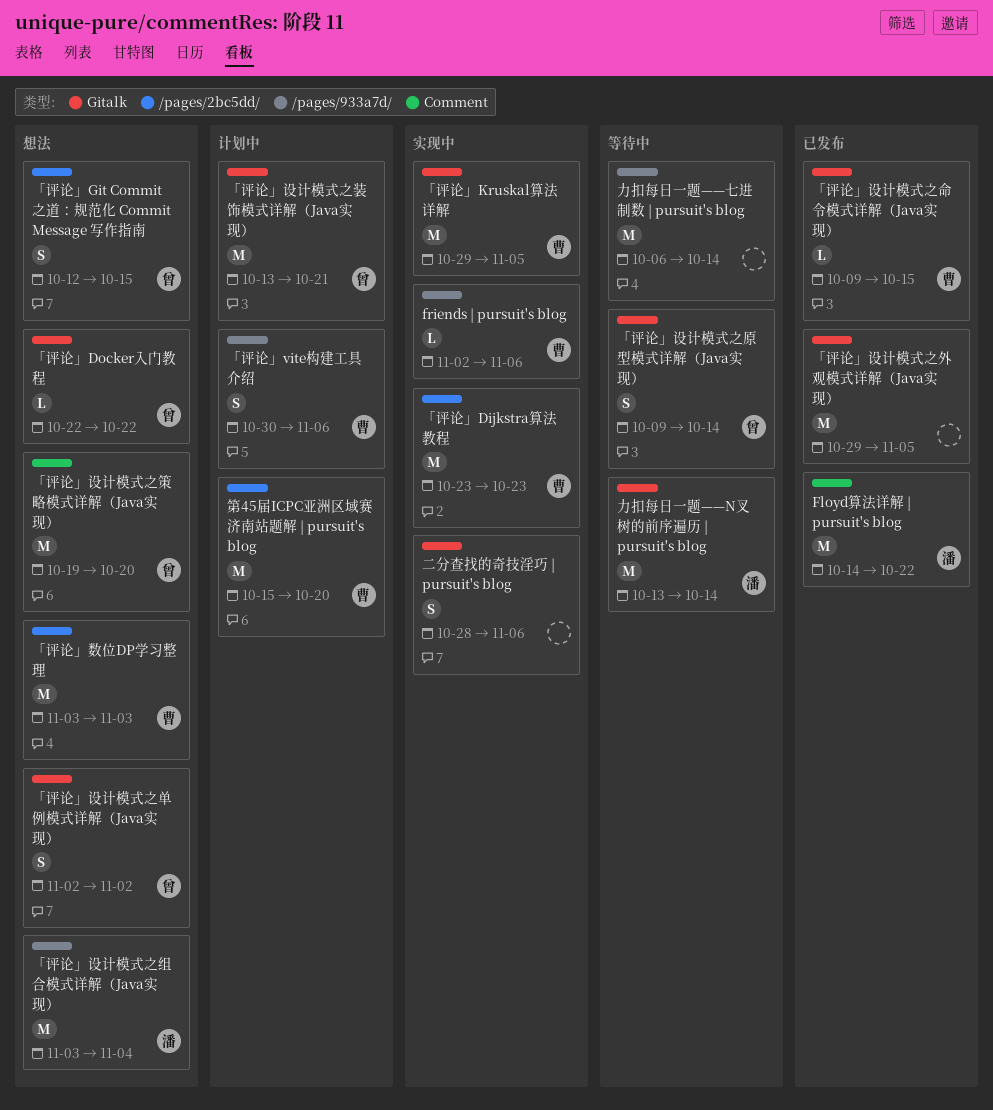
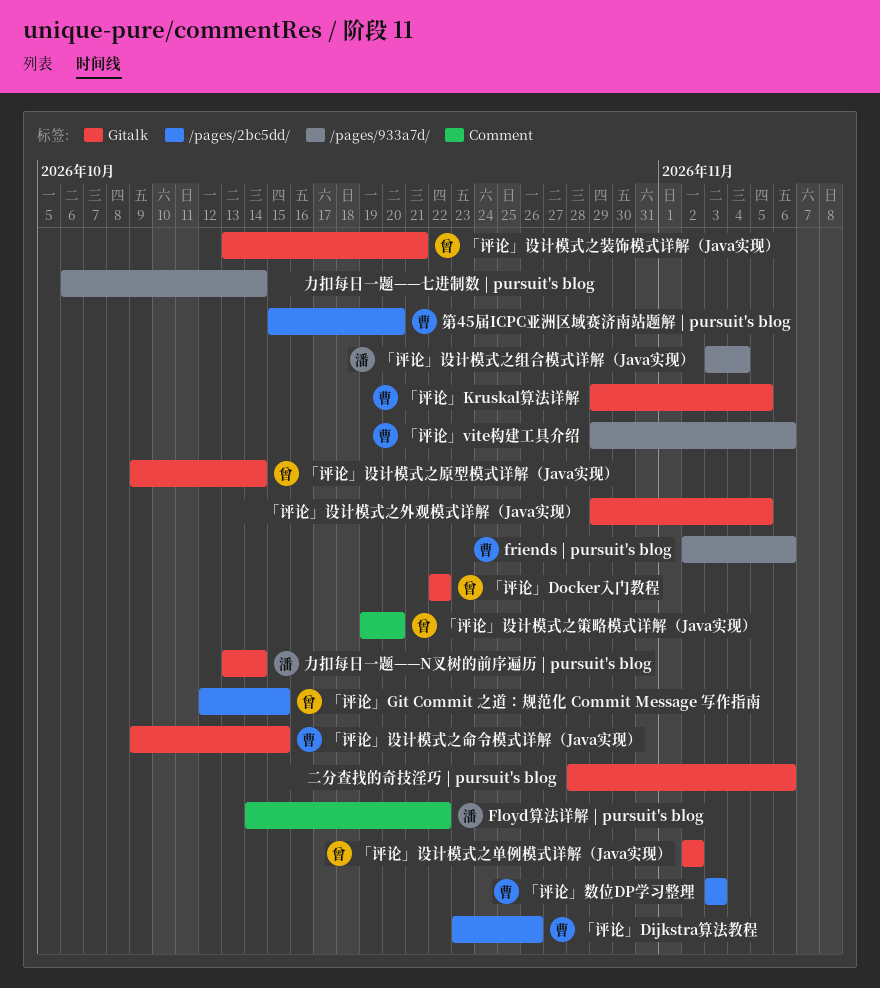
「评论」Dijkstra算法教程, due: Oct 23 -> Oct 26
「评论」vite构建工具介绍, start: Oct 30 -> Oct 29

